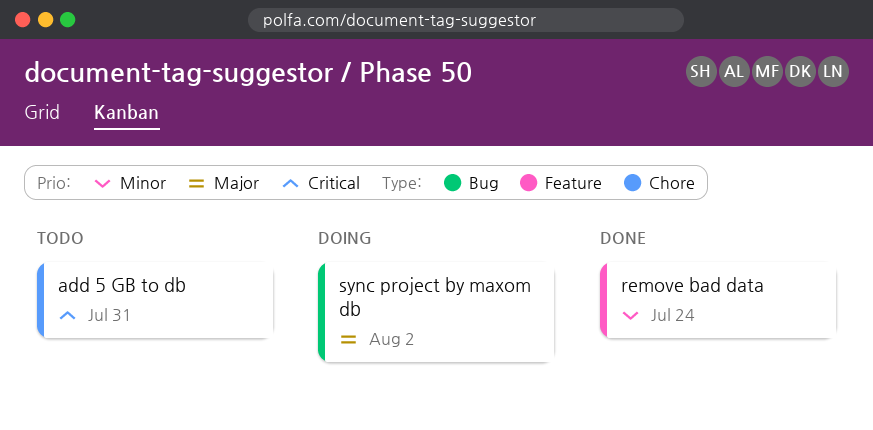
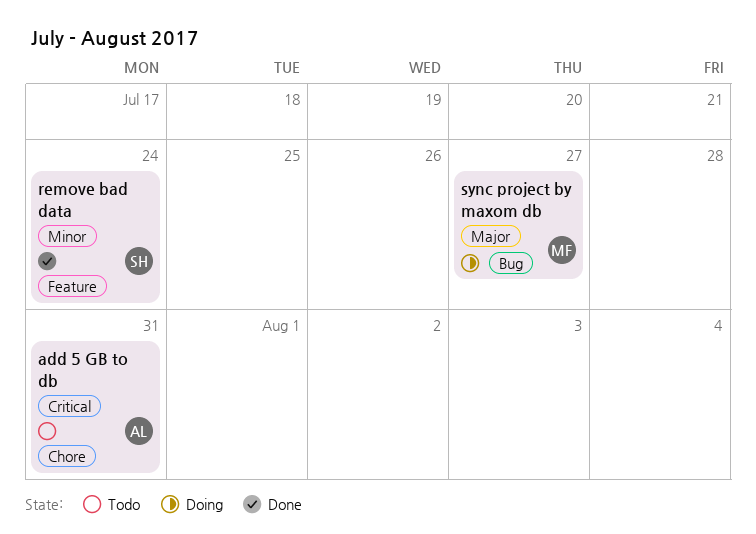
sync project by maxom db, due: Aug 2 -> Jul 27

